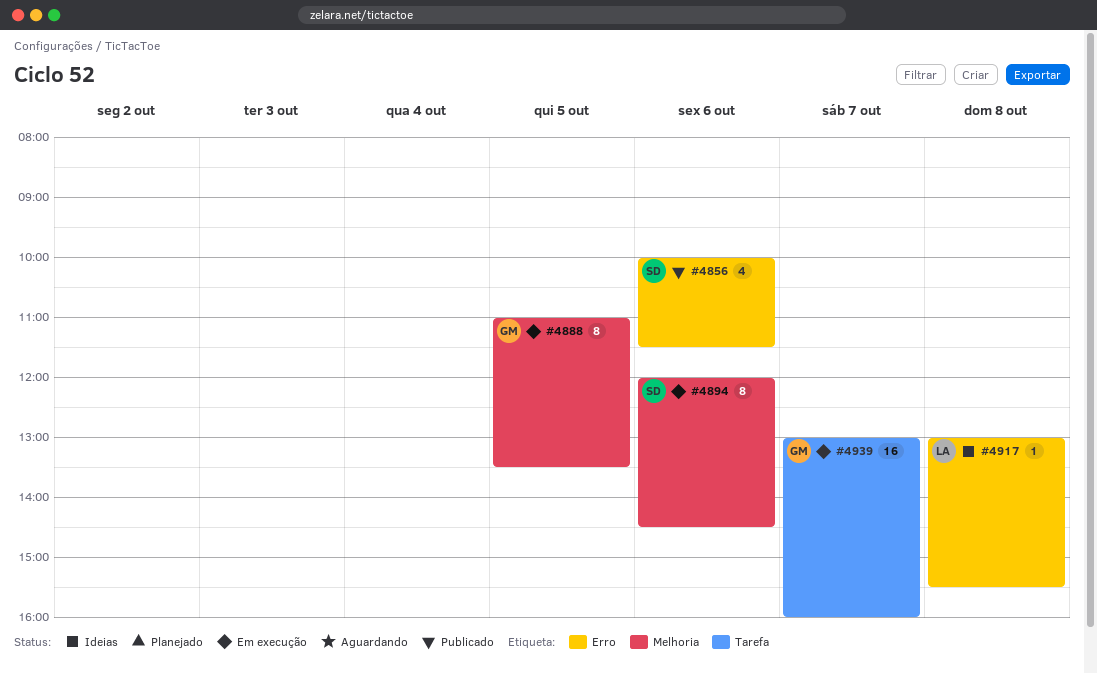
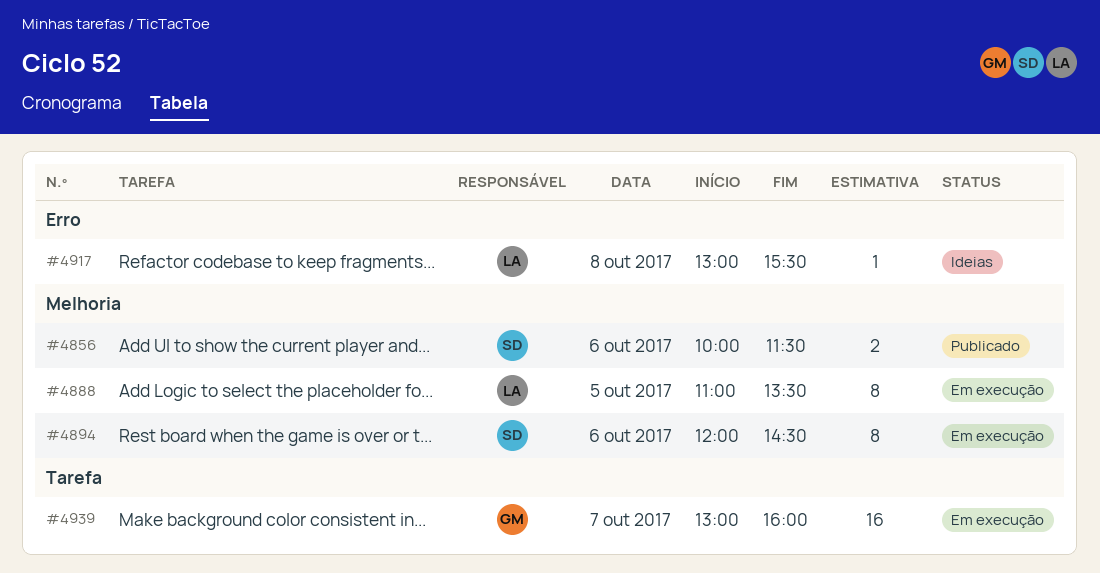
#4856, label: Erro -> Melhoria
#4856, estimate: 4 -> 2
#4888, owner: GM -> LA

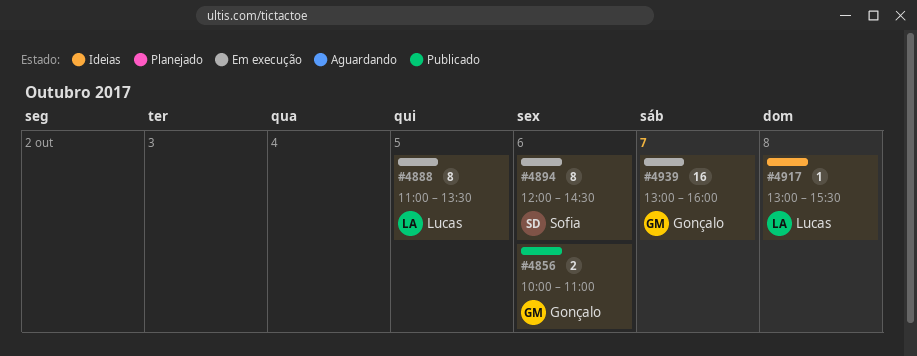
#4856, owner: Sofia -> Gonçalo
#4856, ends: 11:30 -> 11:00

